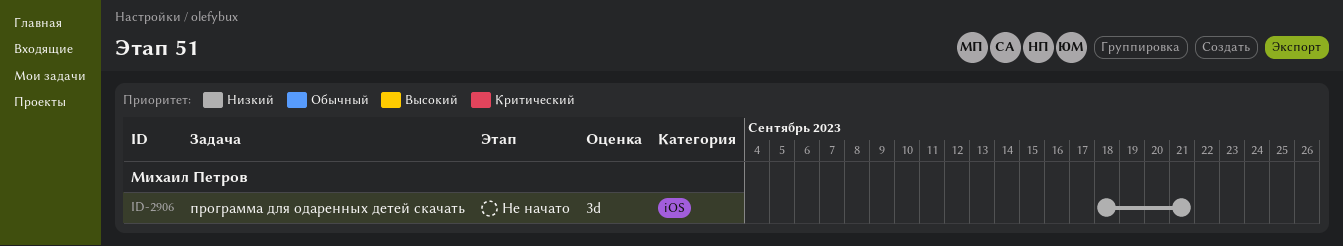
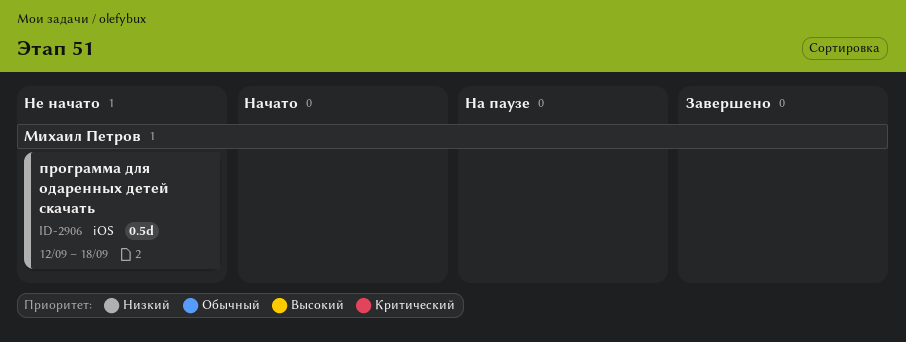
ID-2906, estimate: 3d -> 0.5d
ID-2906, start: Sep 18 -> Sep 12
ID-2906, due: Sep 21 -> Sep 18

